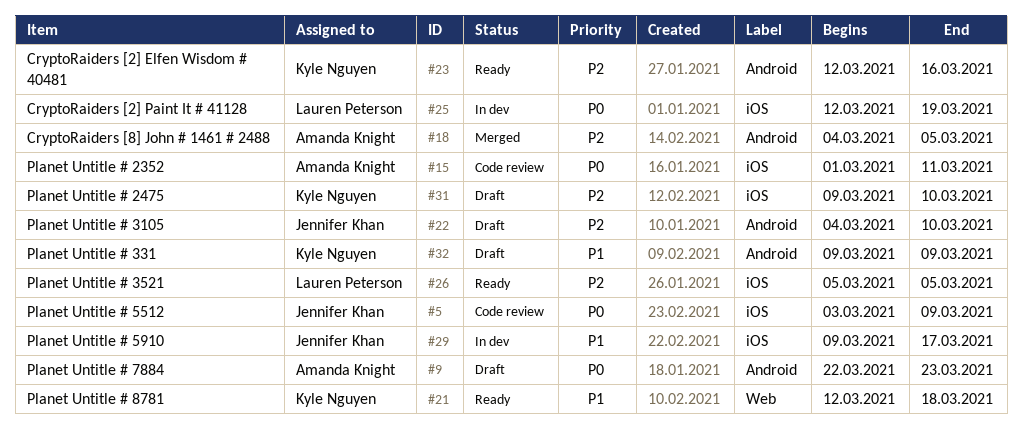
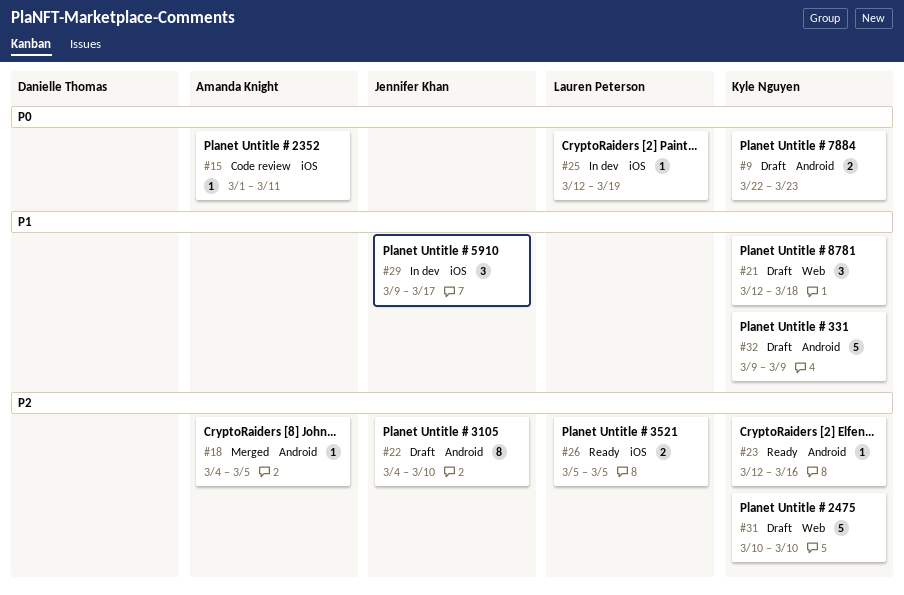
#5: present -> none
#9, owner: Amanda Knight -> Kyle Nguyen
#21, status: Ready -> Draft
#31, label: iOS -> Web
#31, start: Mar 9 -> Mar 10

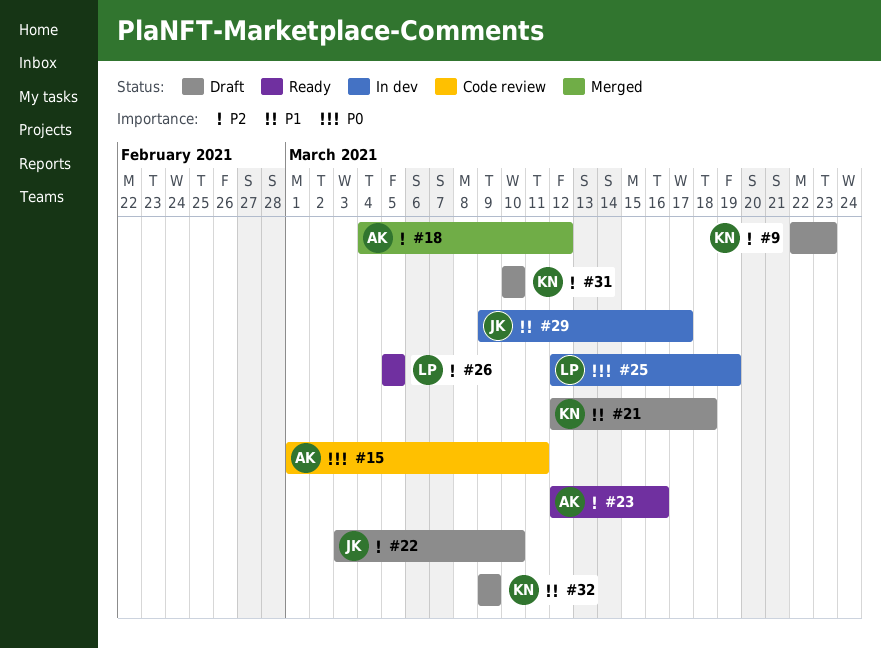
#9, priority: P0 -> P2
#18, due: Mar 5 -> Mar 12
#22, start: Mar 4 -> Mar 3
#23, owner: Kyle Nguyen -> Amanda Knight

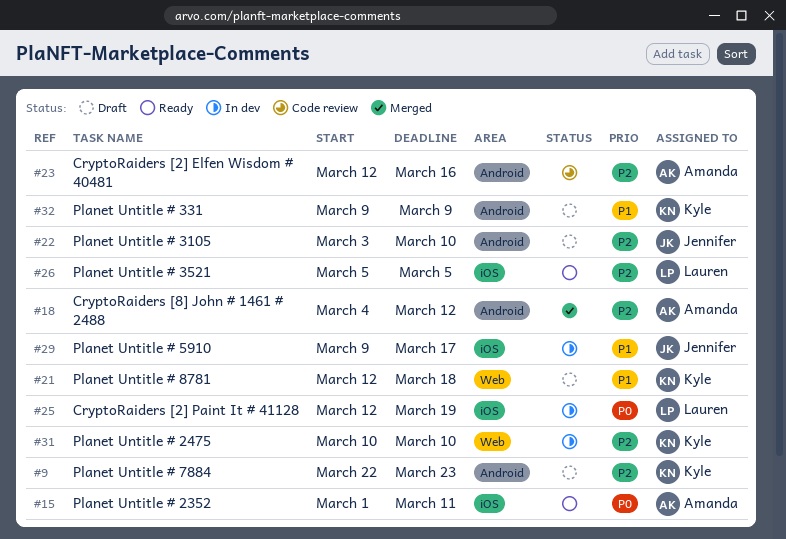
#15, status: Code review -> Ready
#23, status: Ready -> Code review
#31, status: Draft -> In dev

